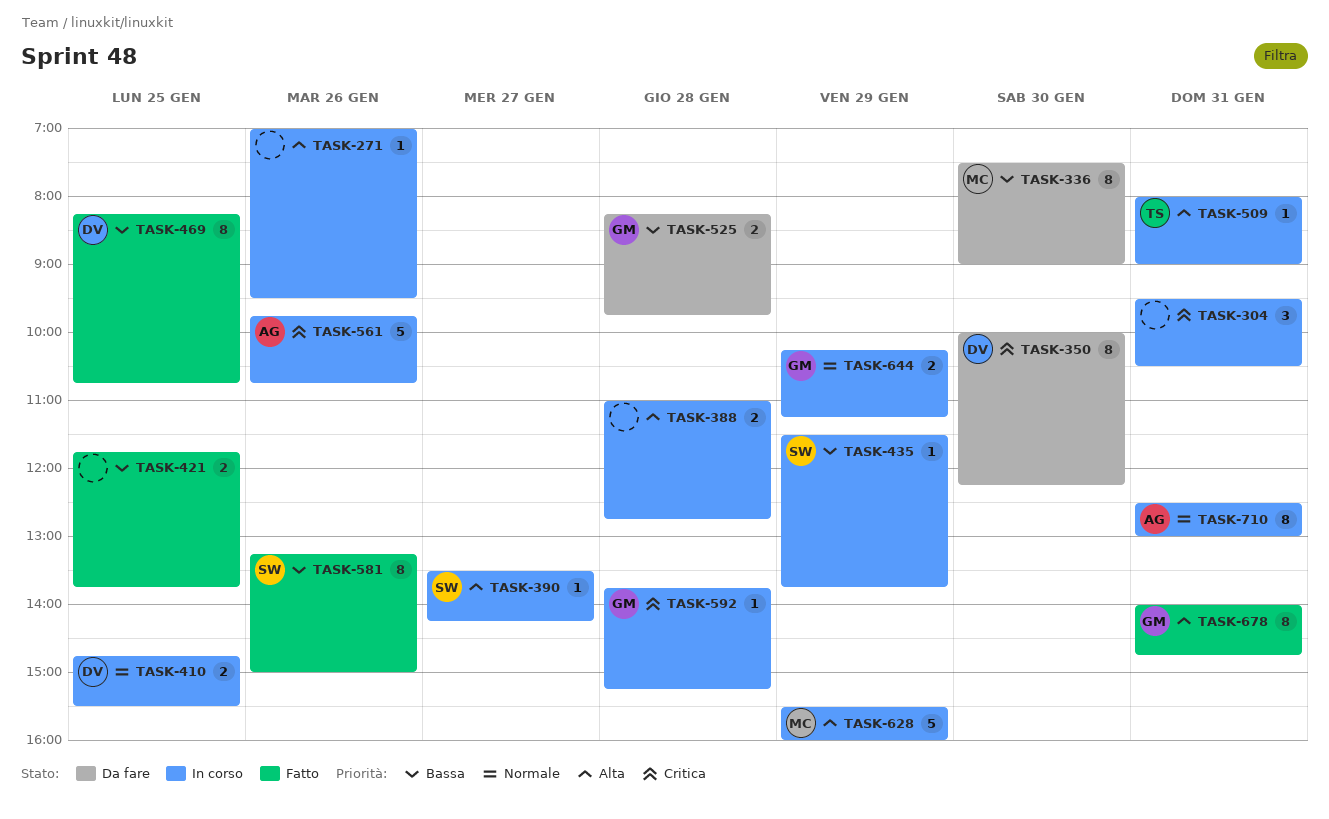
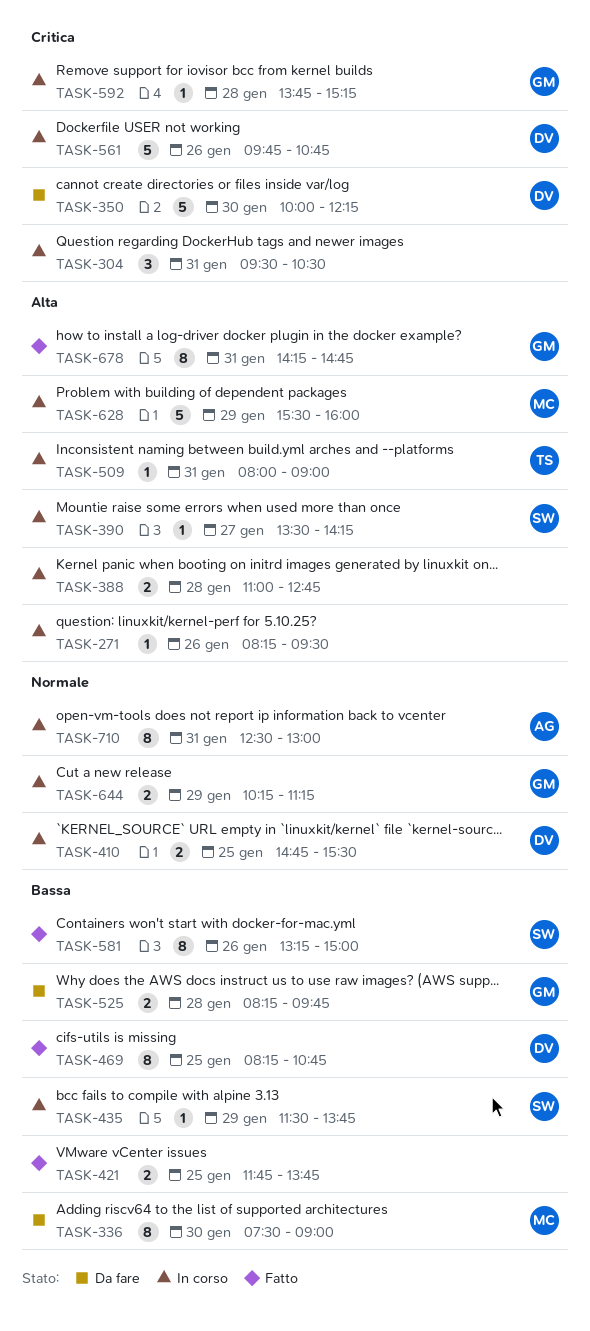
TASK-271, begins: 07:00 -> 08:15
TASK-350, estimate: 8 -> 5
TASK-561, owner: AG -> DV
TASK-678, begins: 14:00 -> 14:15

